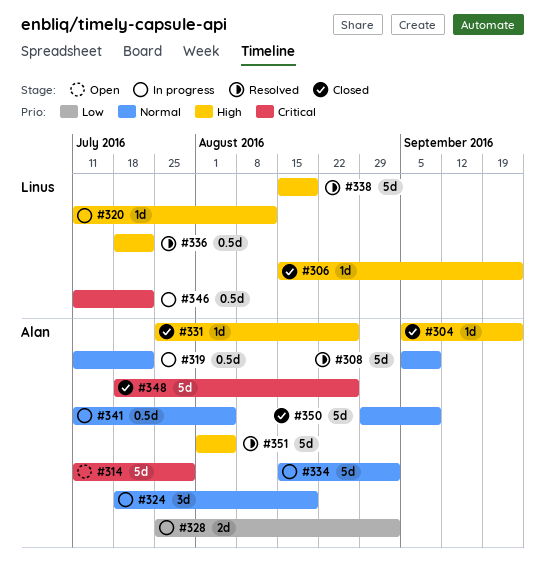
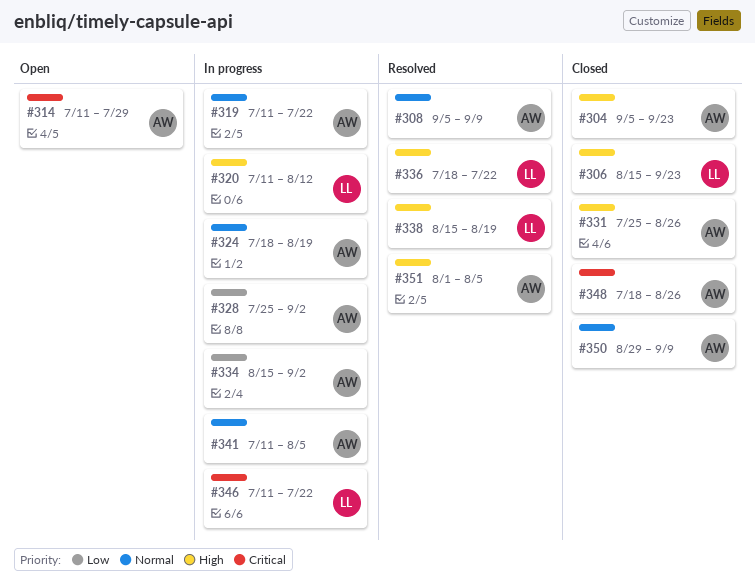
#334, priority: Normal -> Low

